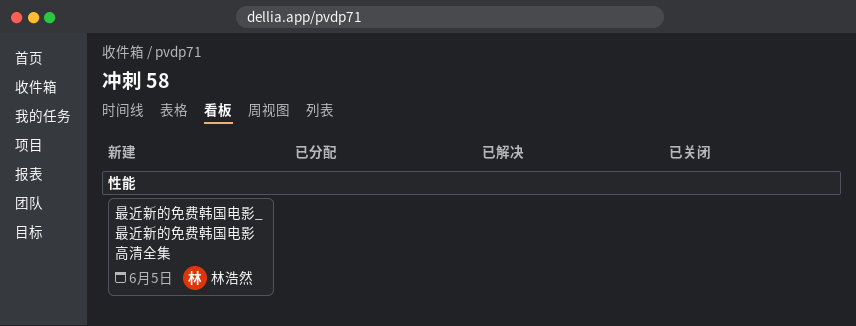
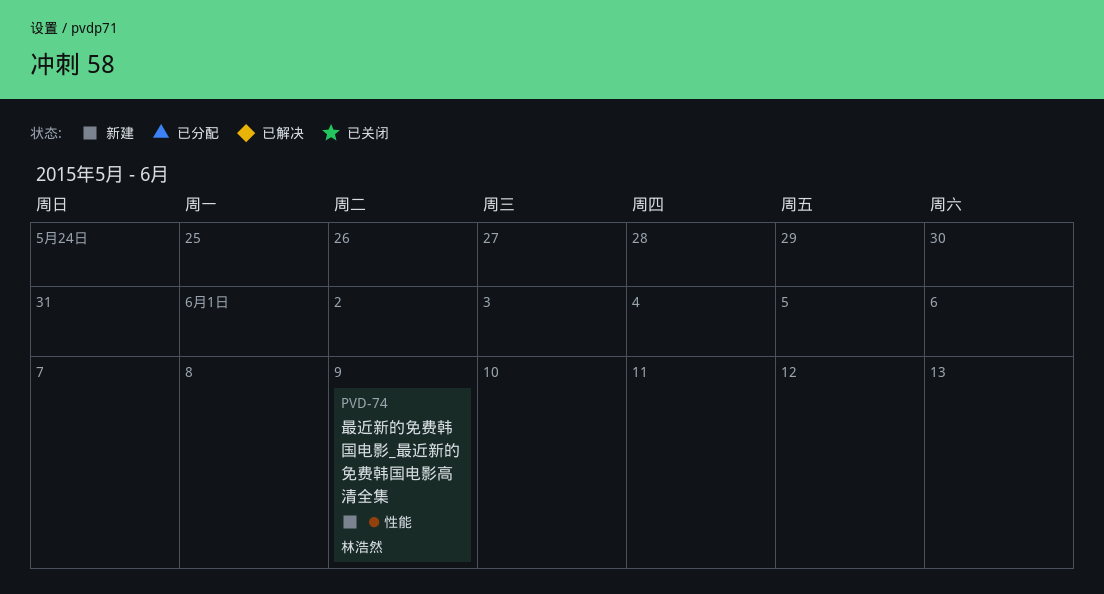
最近新的免费韩国电影_最近新的免费韩国电影高清全集, due: Jun 5 -> Jun 9

